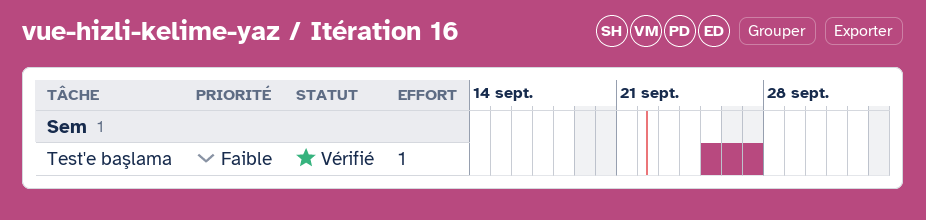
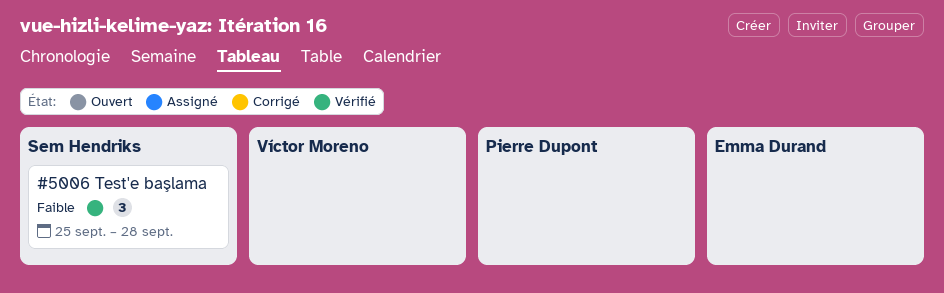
Test'e başlama, estimate: 1 -> 3
Test'e başlama, due: Sep 27 -> Sep 28

